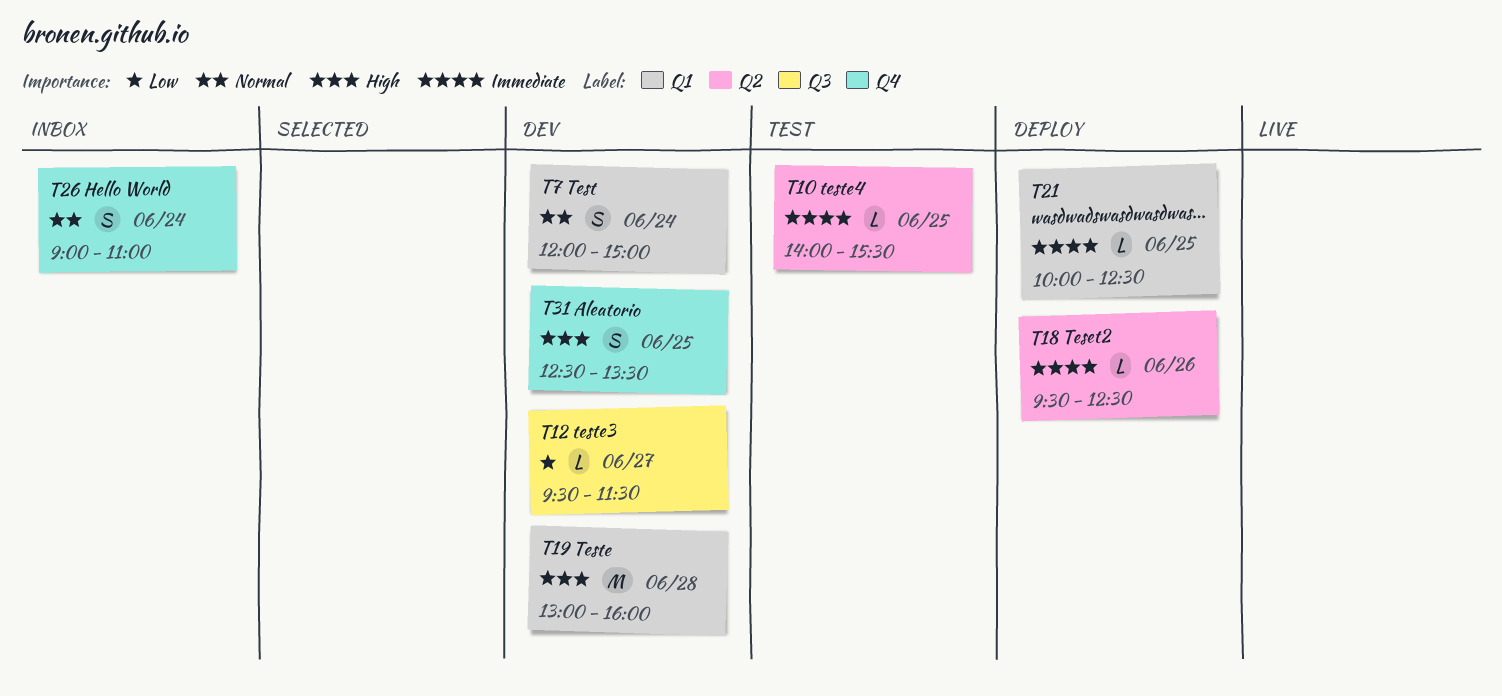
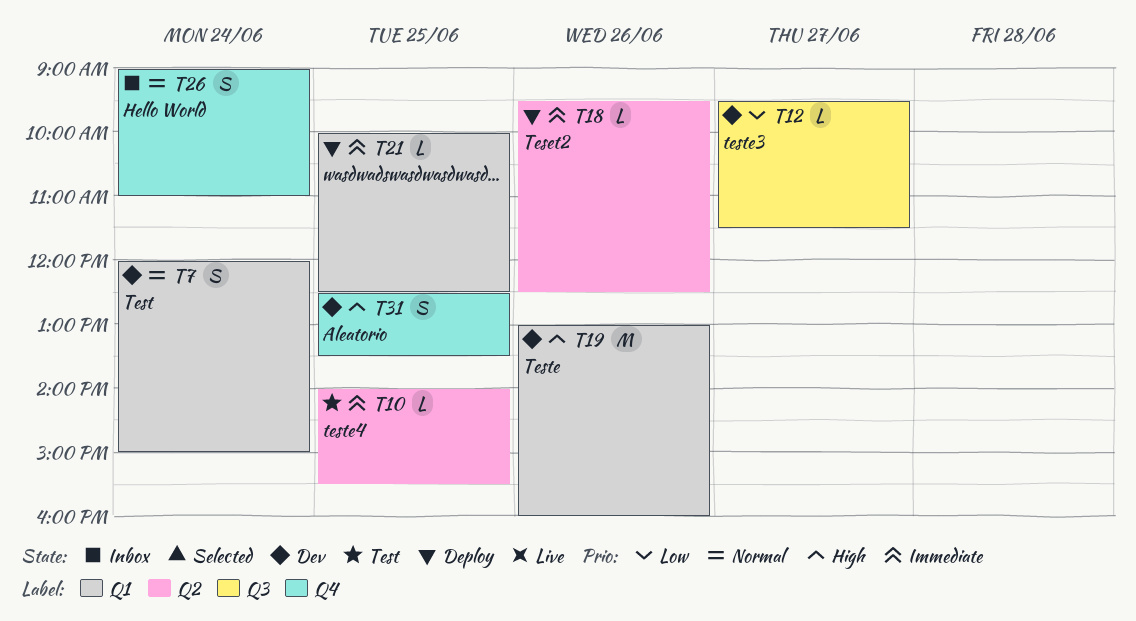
T19, day: Jun 28 -> Jun 26

